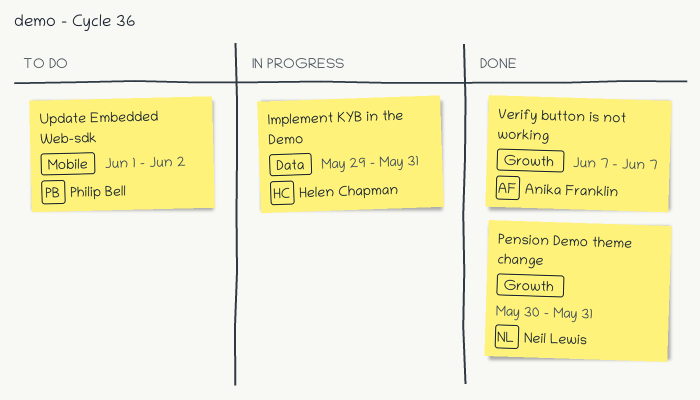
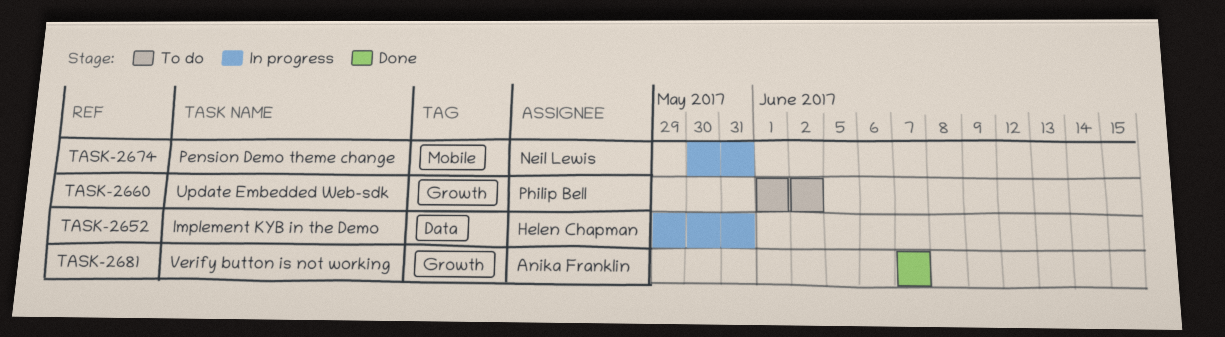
Pension Demo theme change, status: Done -> In progress
Pension Demo theme change, label: Growth -> Mobile
Update Embedded Web-sdk, label: Mobile -> Growth

